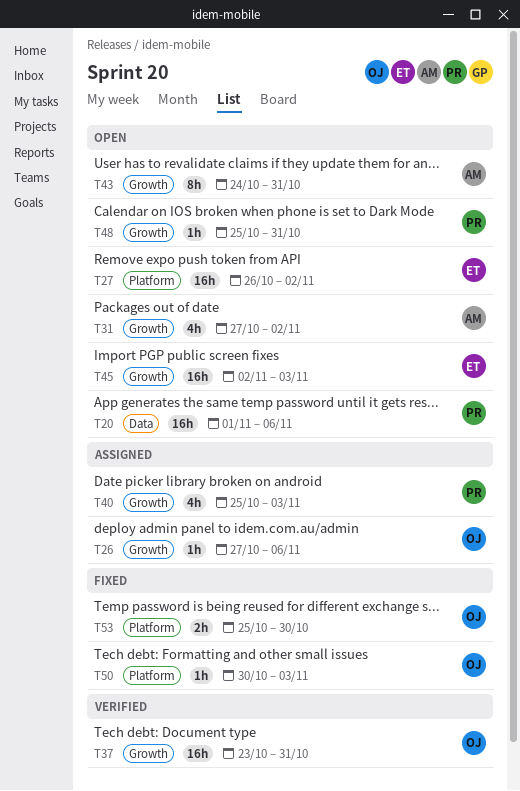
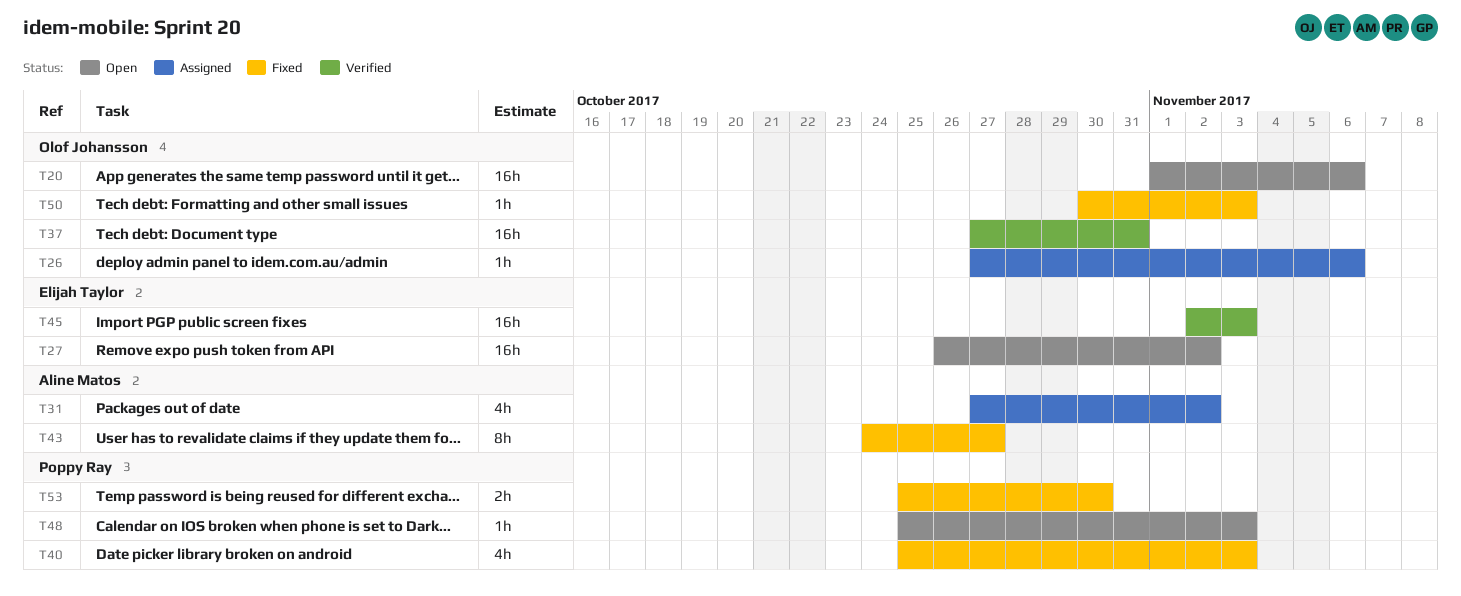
T20, owner: Poppy Ray -> Olof Johansson
T31, status: Open -> Assigned
T37, start: Oct 23 -> Oct 27
T40, status: Assigned -> Fixed
T43, status: Open -> Fixed
T43, due: Oct 31 -> Oct 27
T45, status: Open -> Verified
T48, due: Oct 31 -> Nov 3
T53, owner: Olof Johansson -> Poppy Ray

